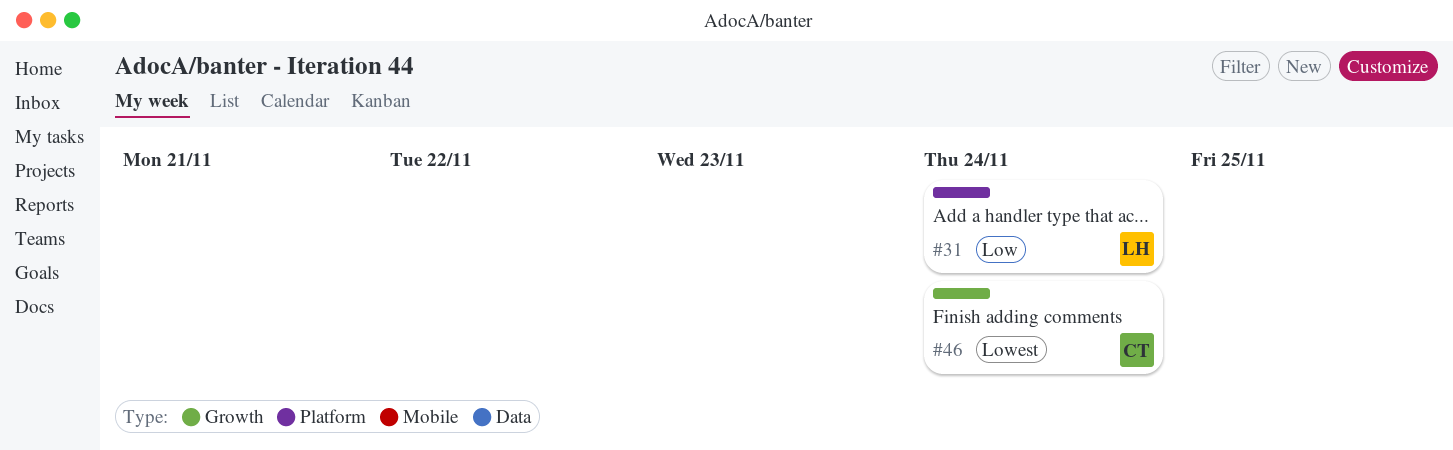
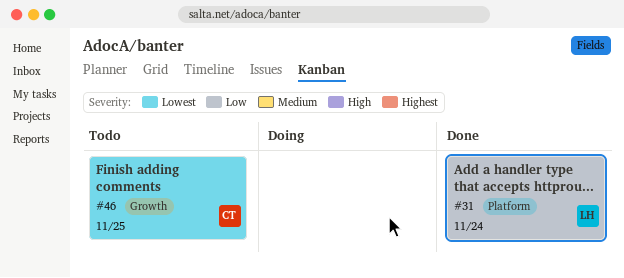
#46, due: Nov 24 -> Nov 25

